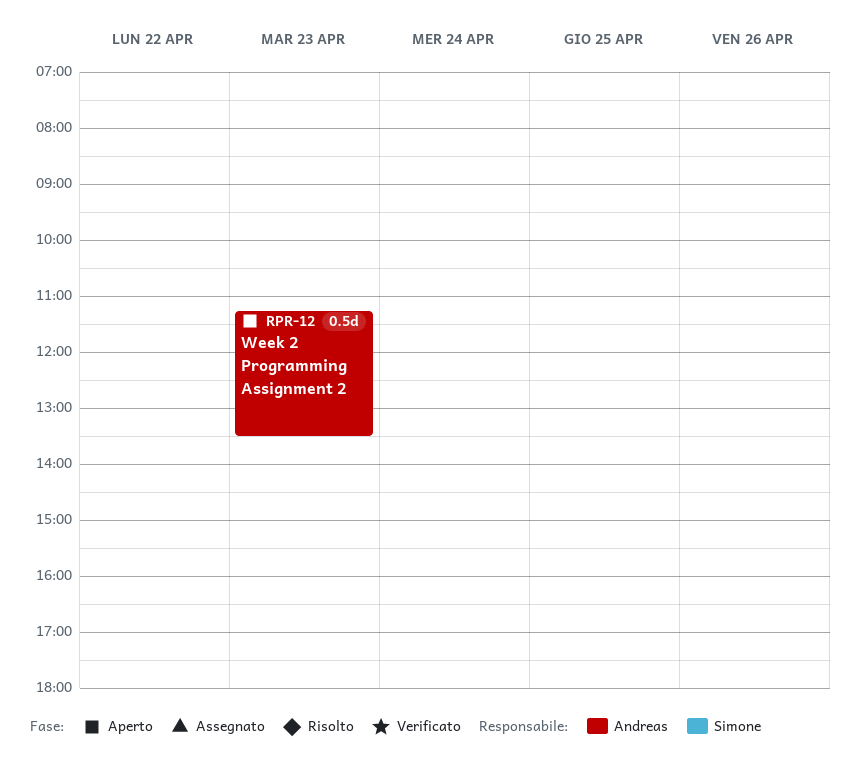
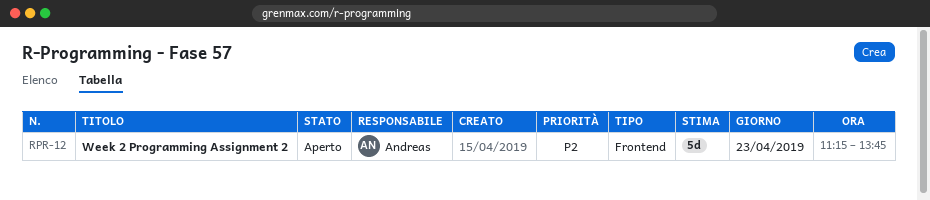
RPR-12, estimate: 0.5d -> 5d
RPR-12, ends: 13:30 -> 13:45

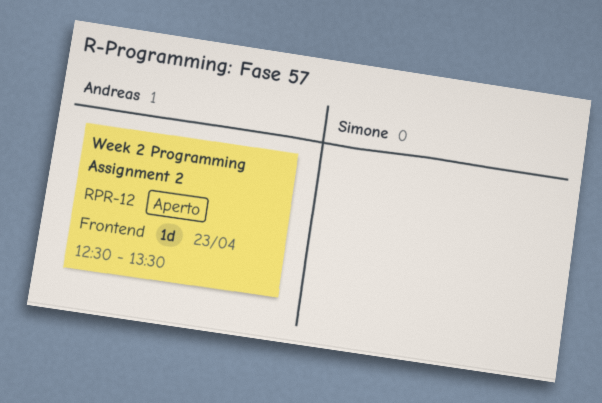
RPR-12, estimate: 5d -> 1d
RPR-12, begins: 11:15 -> 12:30
RPR-12, ends: 13:45 -> 13:30

